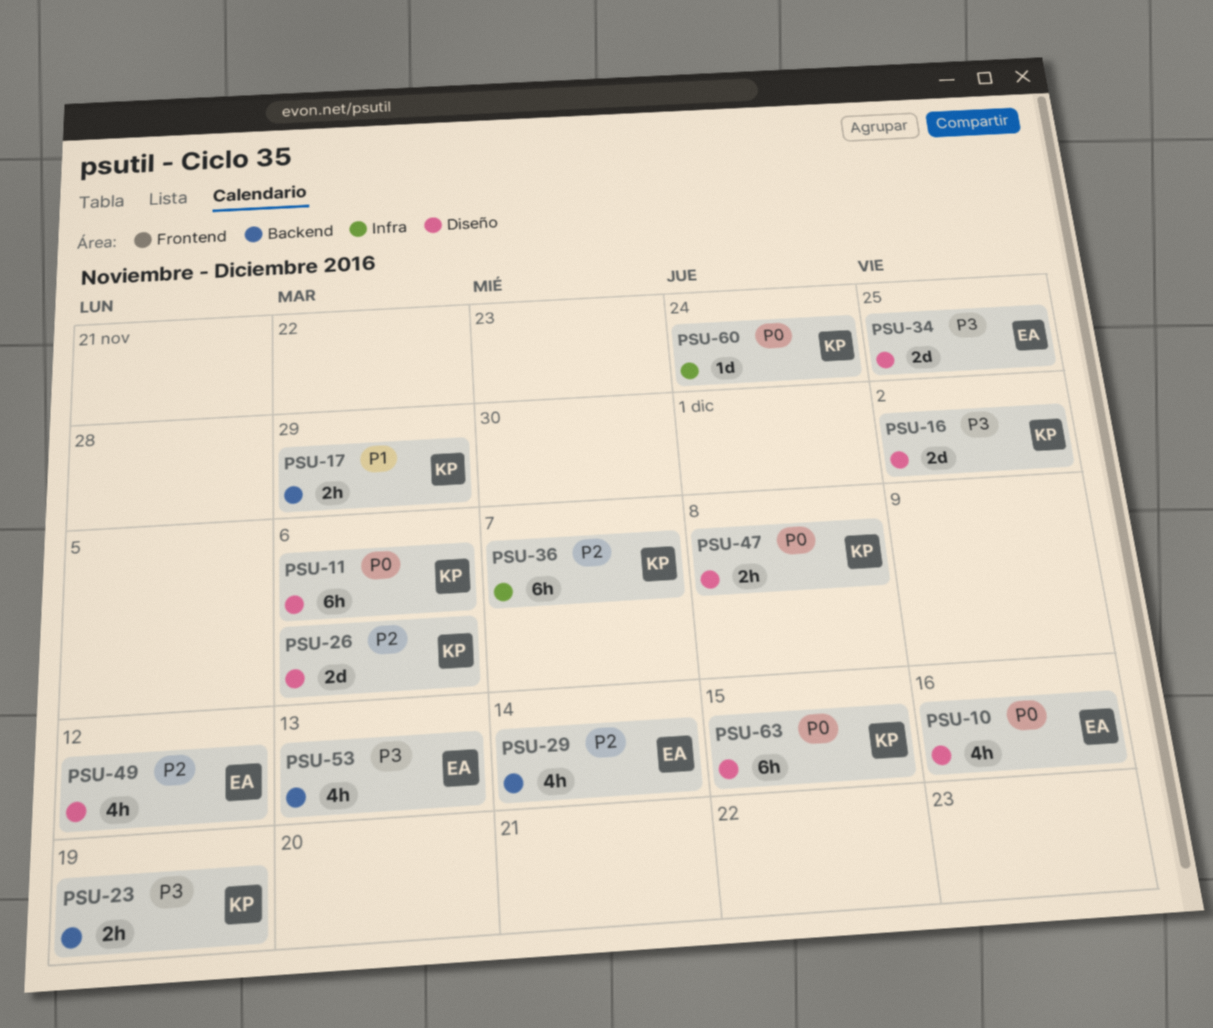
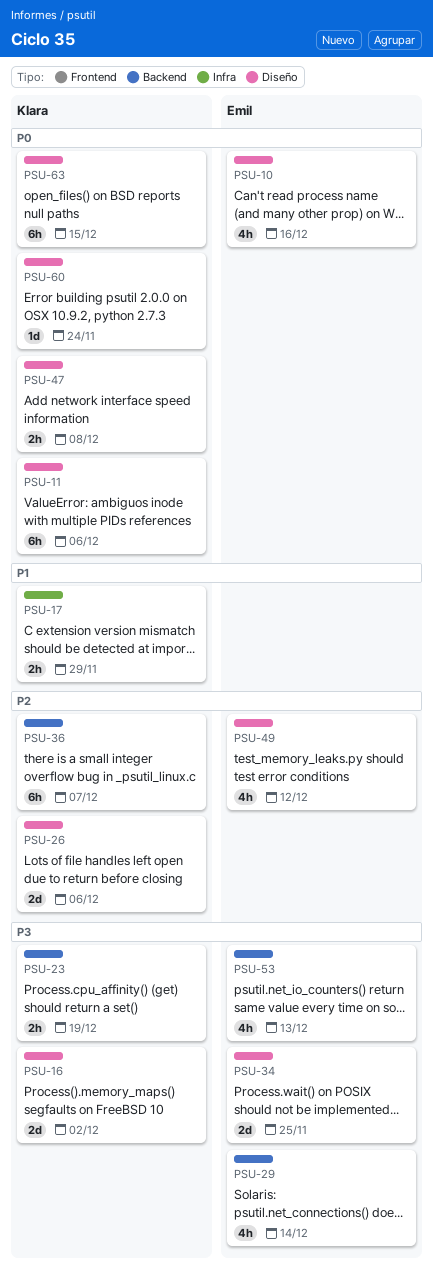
PSU-17, label: Backend -> Infra
PSU-29, priority: P2 -> P3
PSU-36, label: Infra -> Backend
PSU-60, label: Infra -> Diseño

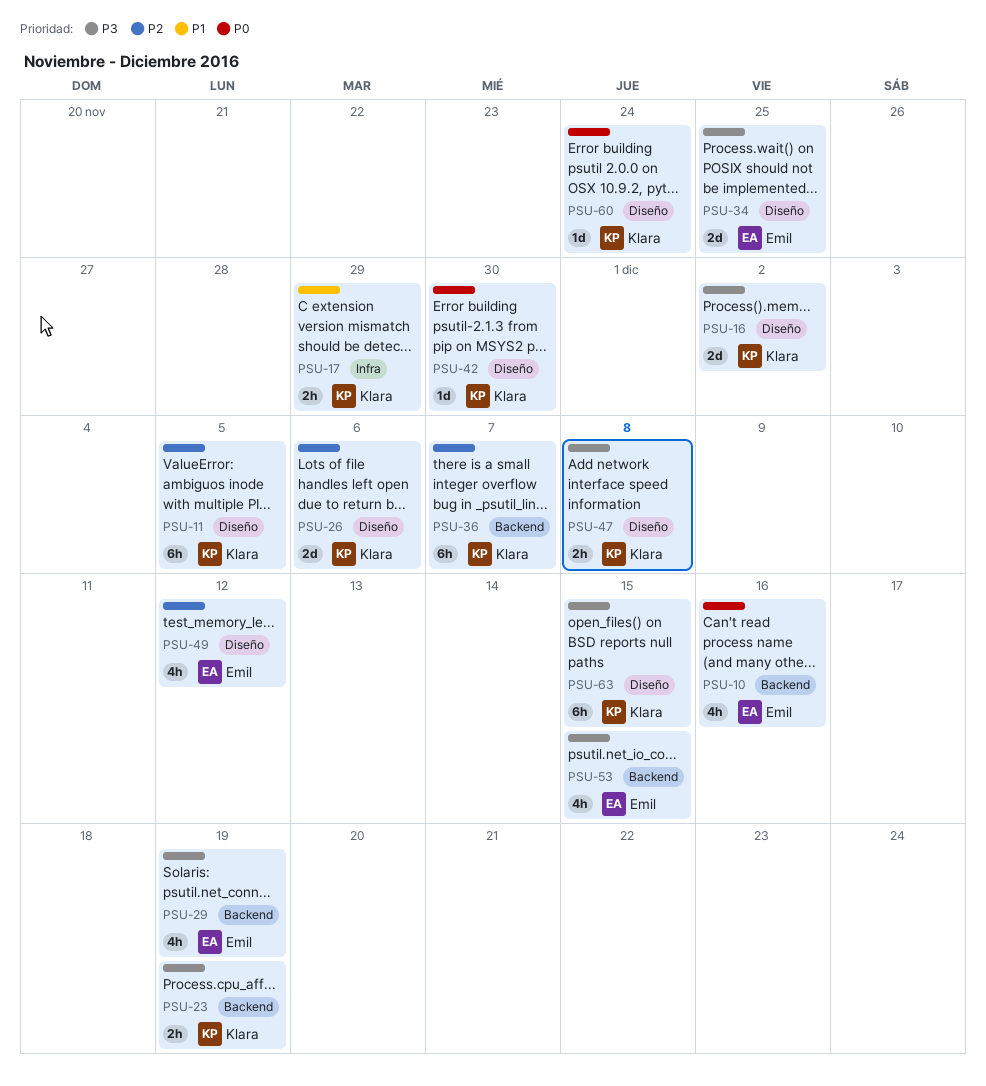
PSU-10, label: Diseño -> Backend
PSU-11, priority: P0 -> P2
PSU-11, due: Dec 6 -> Dec 5
PSU-29, due: Dec 14 -> Dec 19
PSU-42: none -> present
PSU-47, priority: P0 -> P3
PSU-53, due: Dec 13 -> Dec 15
PSU-63, priority: P0 -> P3

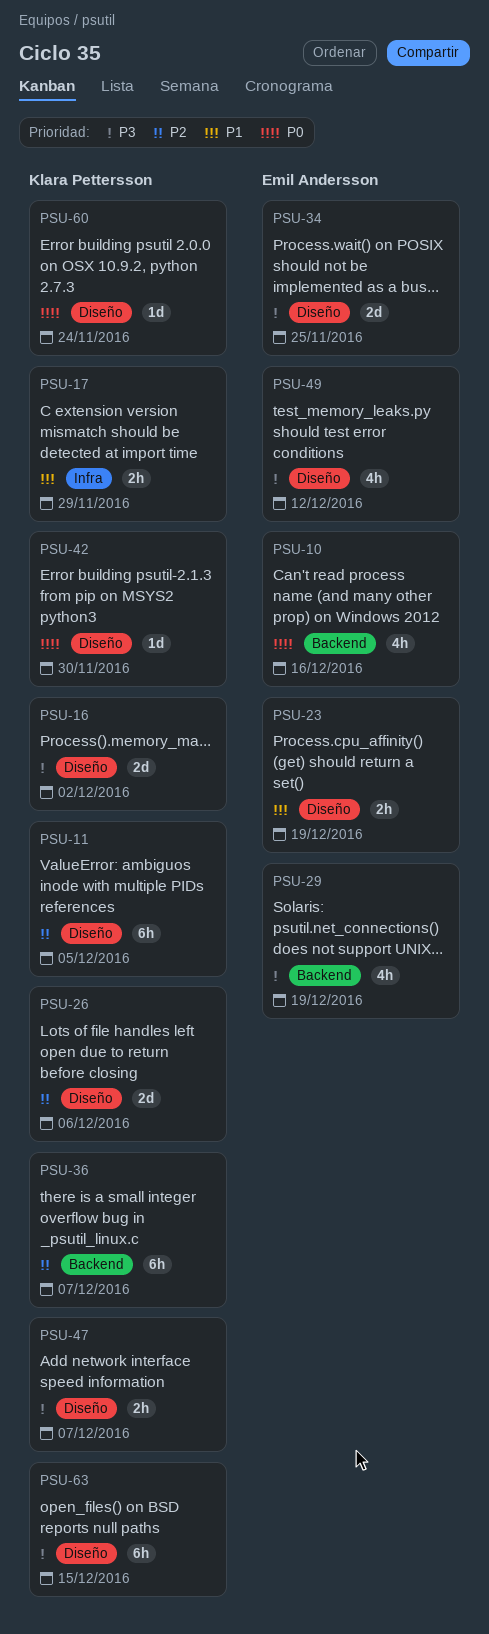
PSU-23, owner: Klara Pettersson -> Emil Andersson
PSU-23, priority: P3 -> P1
PSU-23, label: Backend -> Diseño
PSU-47, due: Dec 8 -> Dec 7
PSU-49, priority: P2 -> P3
PSU-53: present -> none

